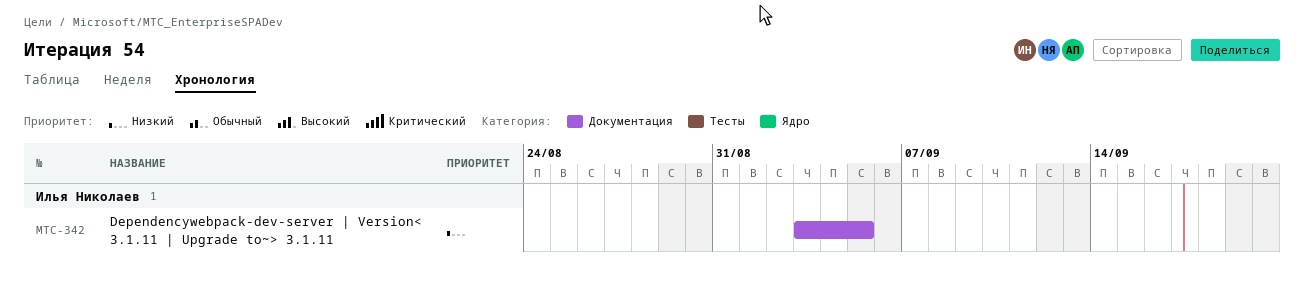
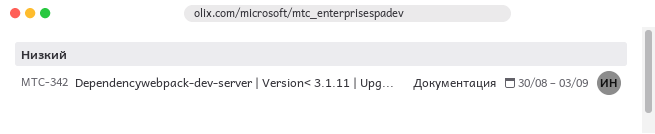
MTC-342, start: Sep 3 -> Aug 30
MTC-342, due: Sep 5 -> Sep 3

